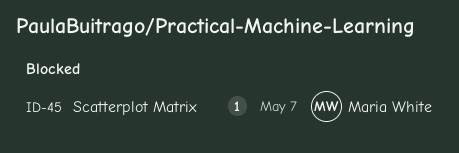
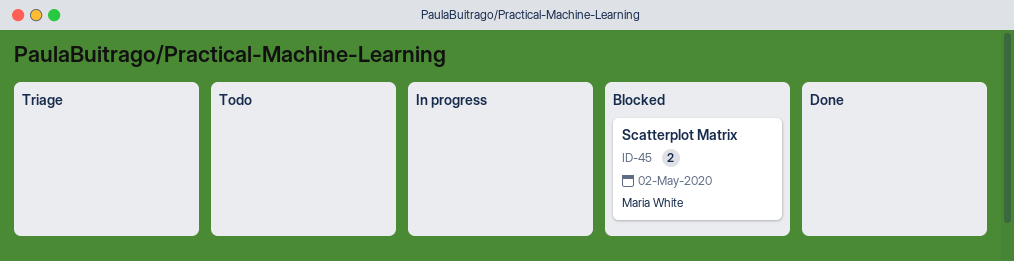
ID-45, estimate: 1 -> 2
ID-45, due: May 7 -> May 2

